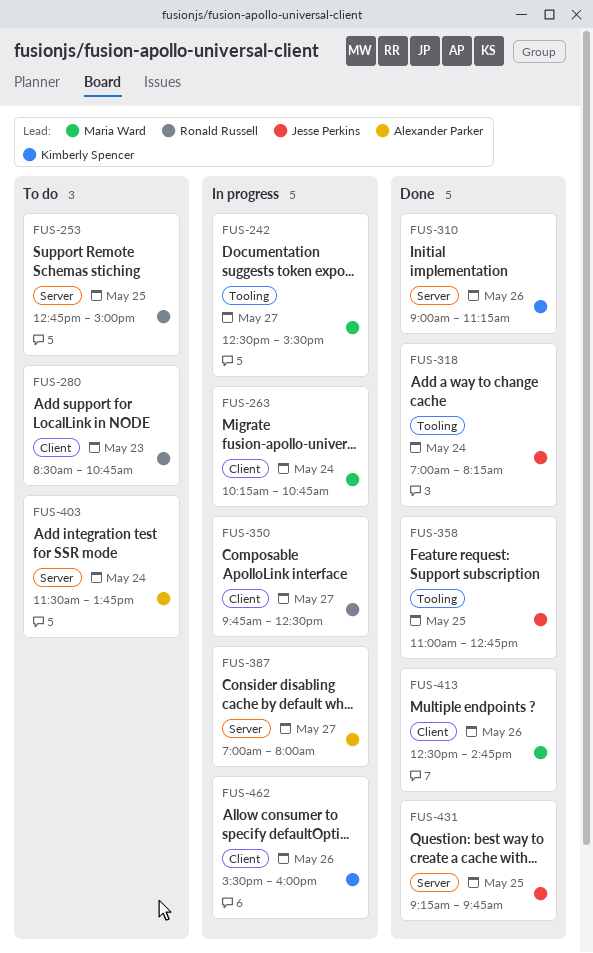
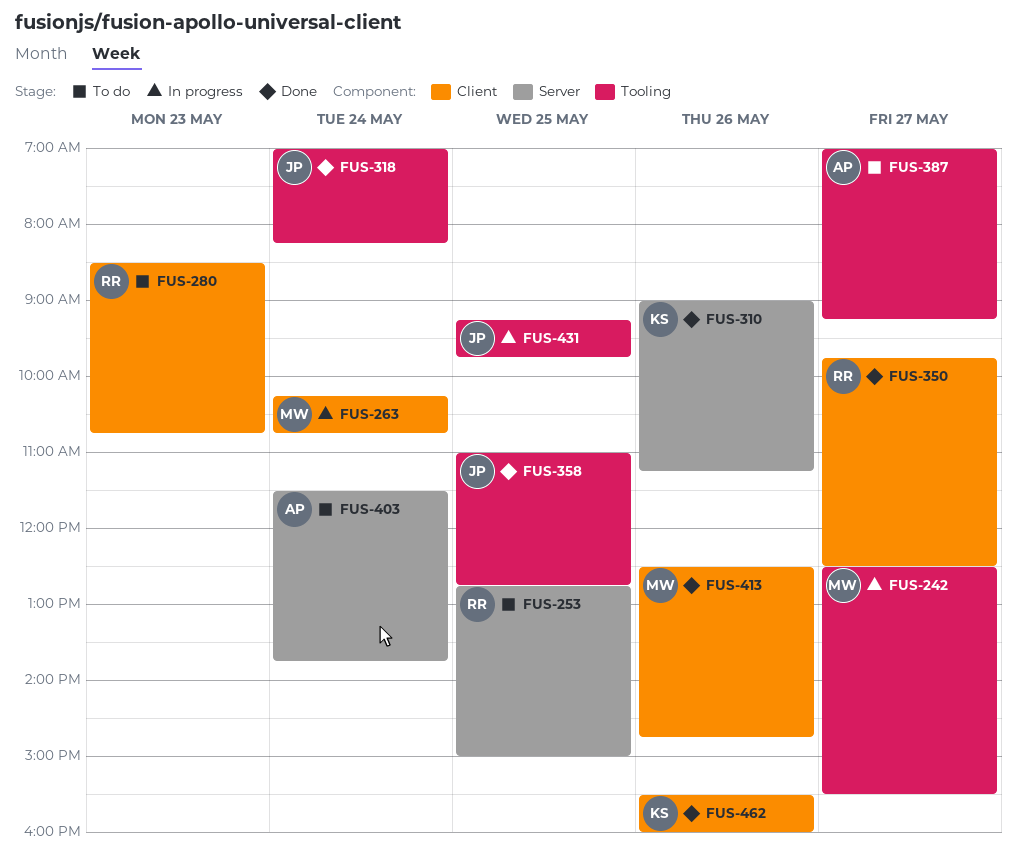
FUS-350, status: In progress -> Done
FUS-387, status: In progress -> To do
FUS-387, label: Server -> Tooling
FUS-387, ends: 08:00 -> 09:15
FUS-431, status: Done -> In progress
FUS-431, label: Server -> Tooling
FUS-462, status: In progress -> Done

